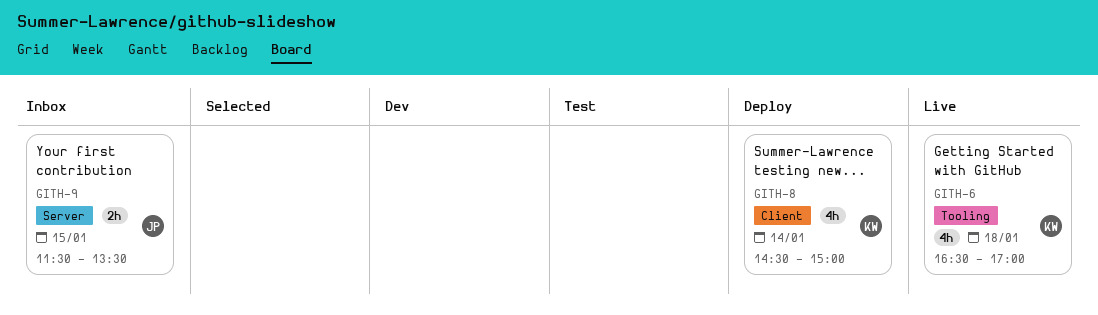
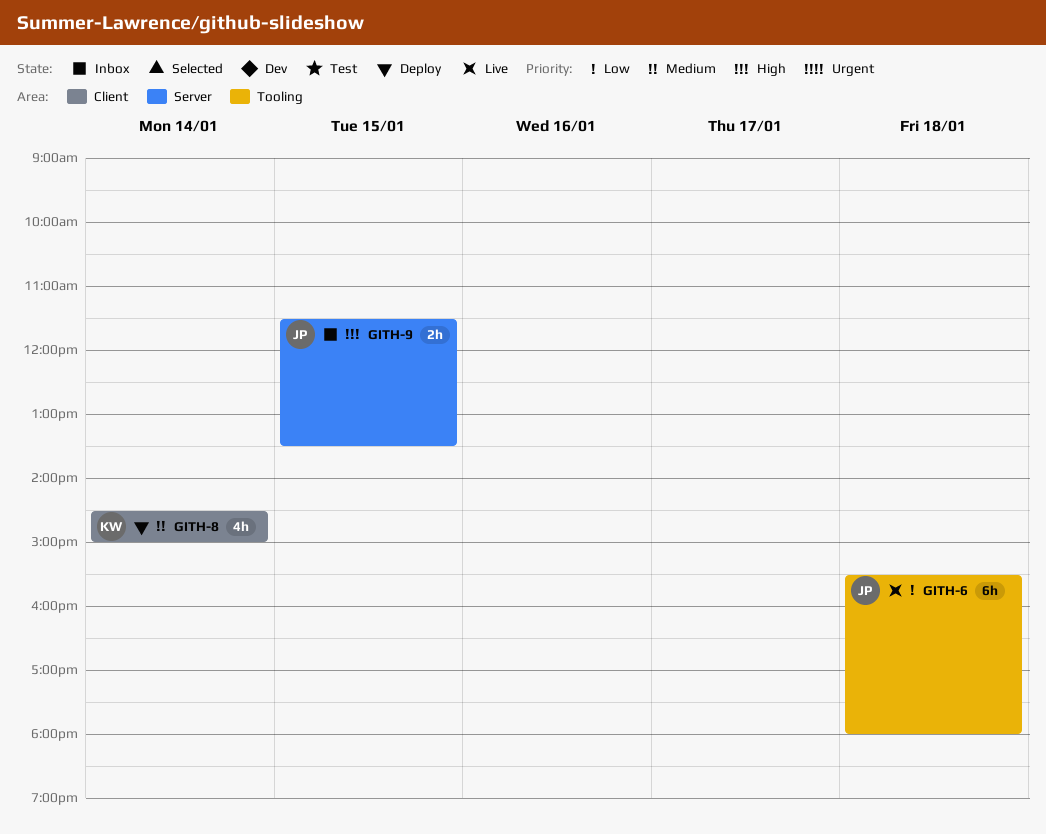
GITH-6, owner: KW -> JP
GITH-6, estimate: 4h -> 6h
GITH-6, begins: 16:30 -> 15:30
GITH-6, ends: 17:00 -> 18:00

